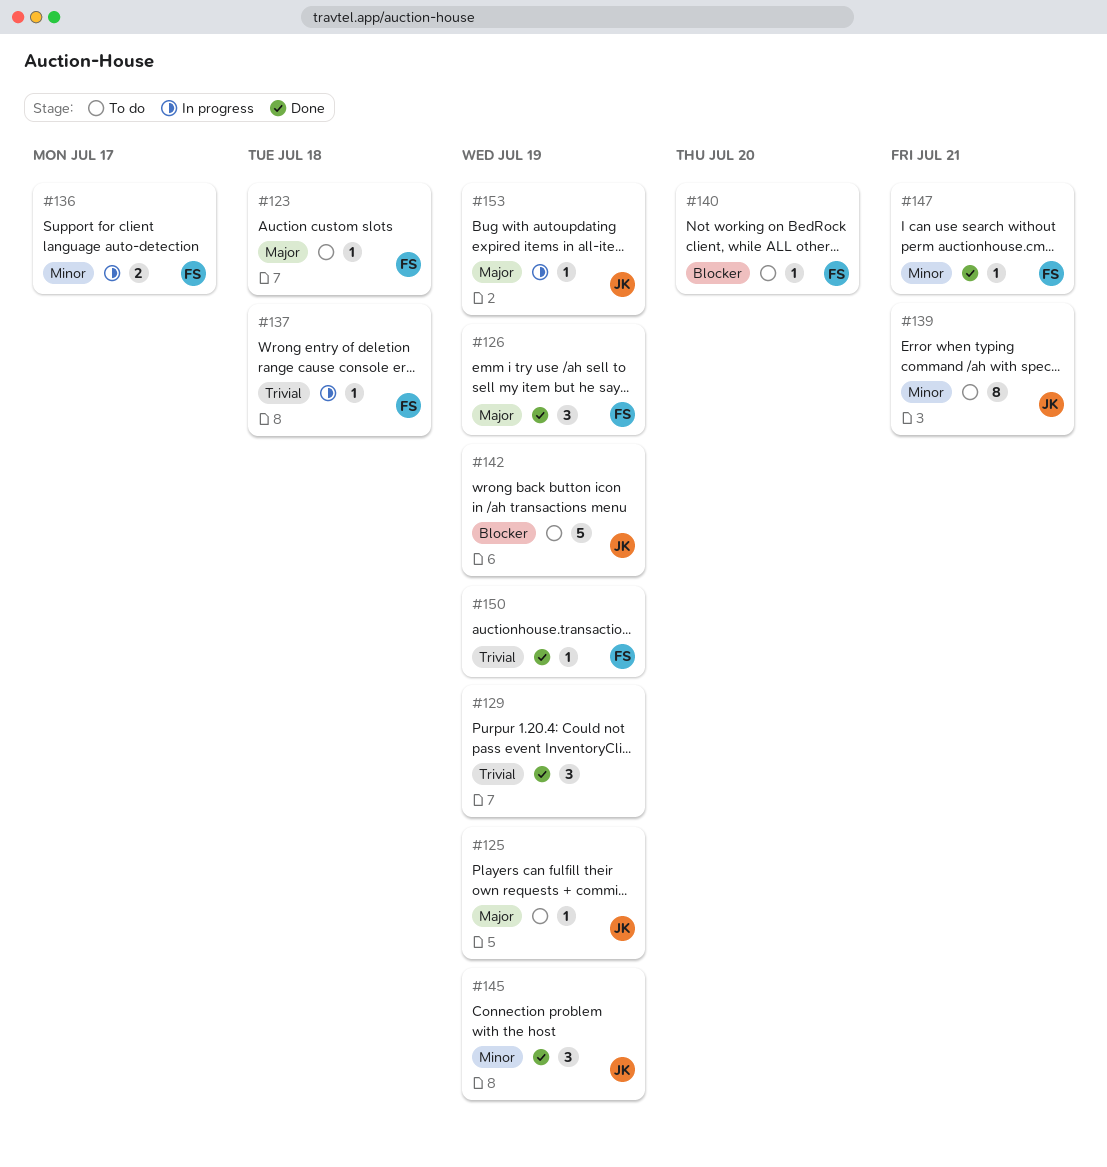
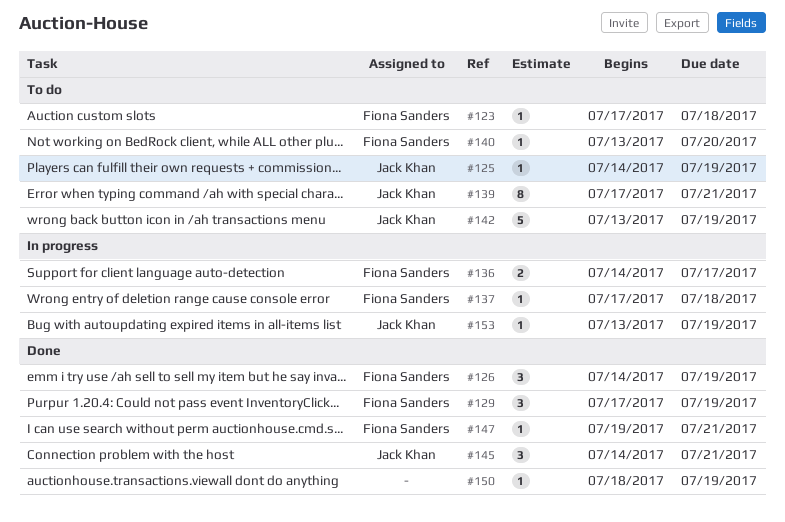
#129, owner: none -> Fiona Sanders
#145, due: Jul 19 -> Jul 21
#150, owner: Fiona Sanders -> none

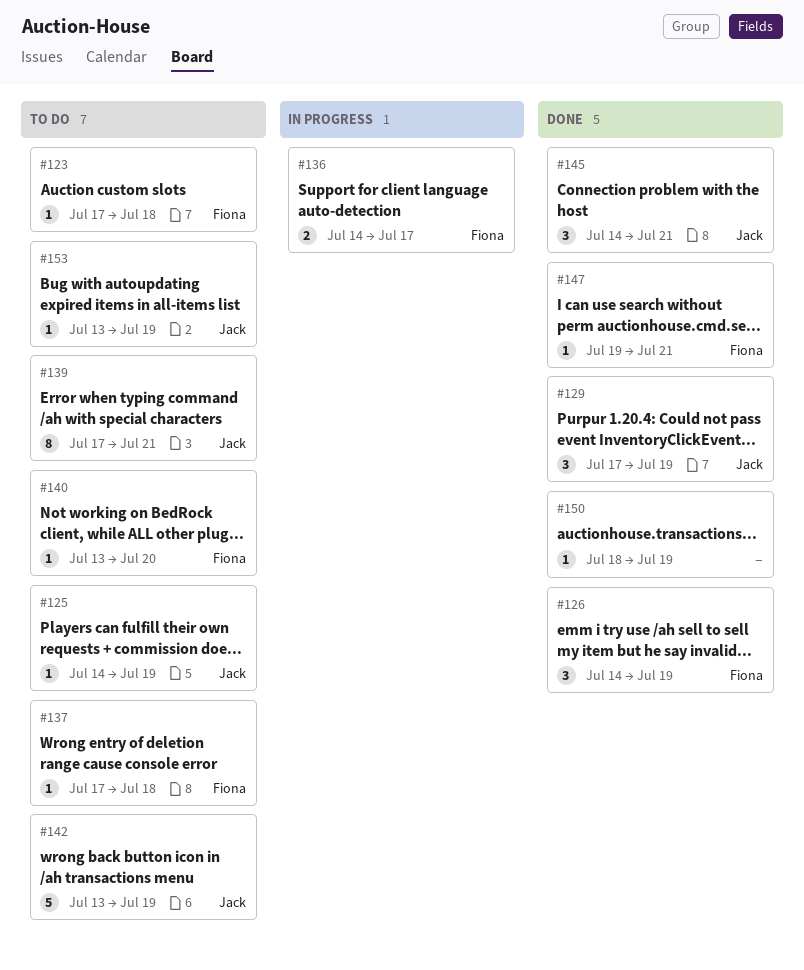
#129, owner: Fiona Sanders -> Jack Khan
#137, status: In progress -> To do
#153, status: In progress -> To do

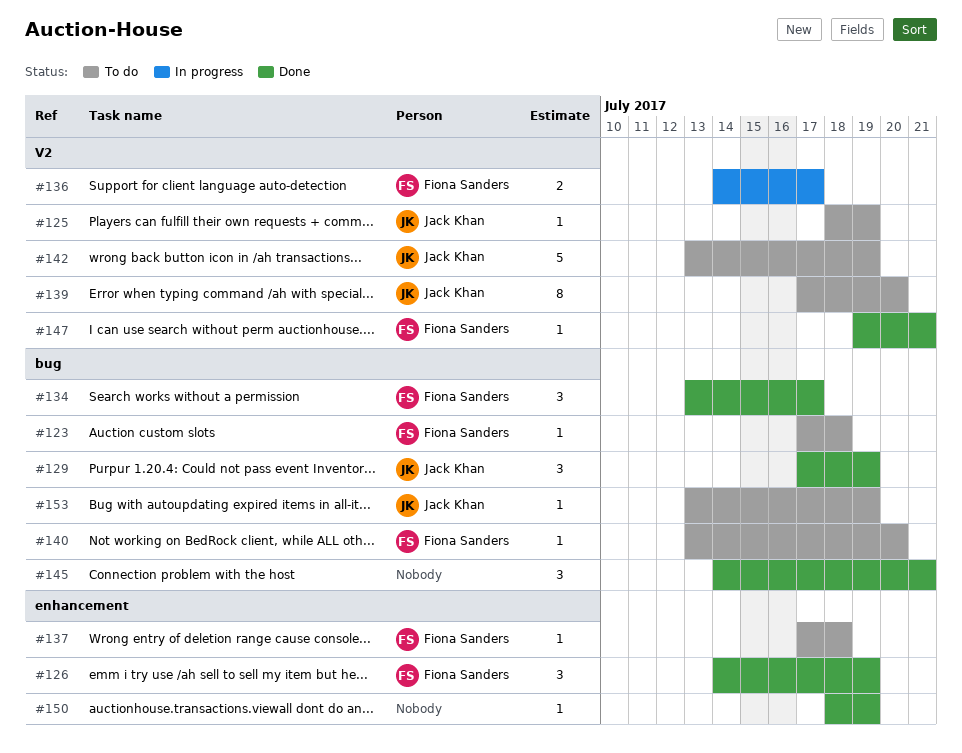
#125, start: Jul 14 -> Jul 18
#134: none -> present
#139, due: Jul 21 -> Jul 20
#145, owner: Jack Khan -> none

